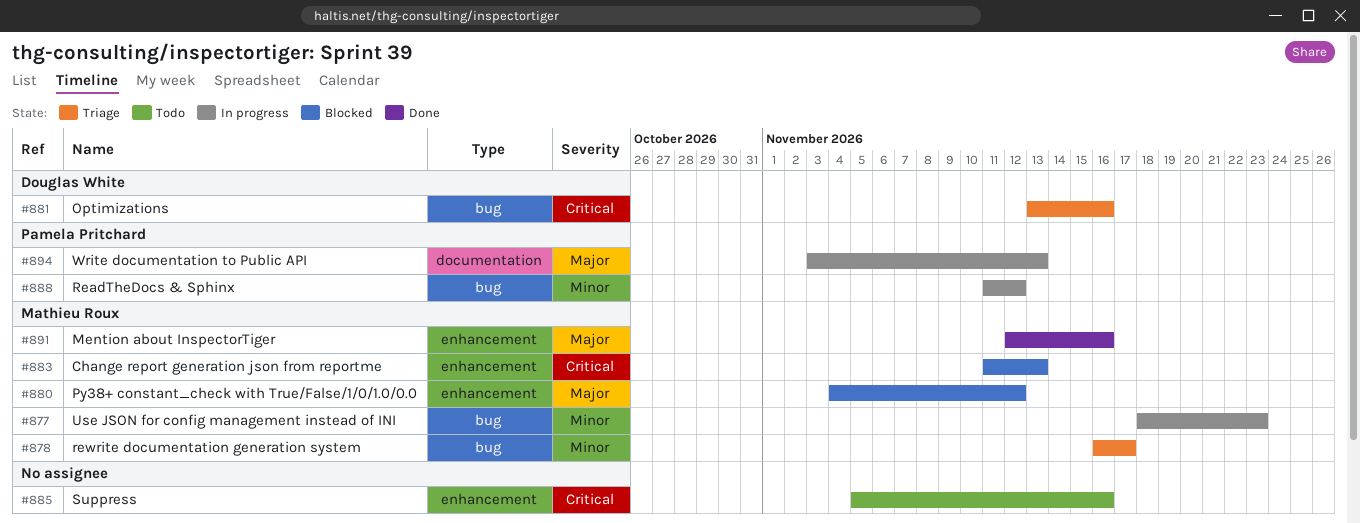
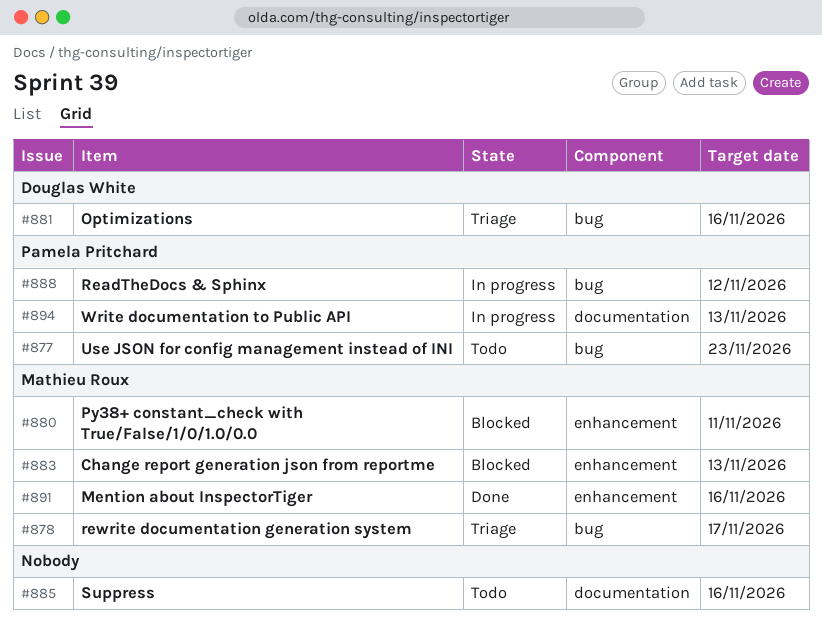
#877, status: In progress -> Todo
#877, owner: Mathieu Roux -> Pamela Pritchard
#880, due: Nov 12 -> Nov 11
#885, label: enhancement -> documentation

